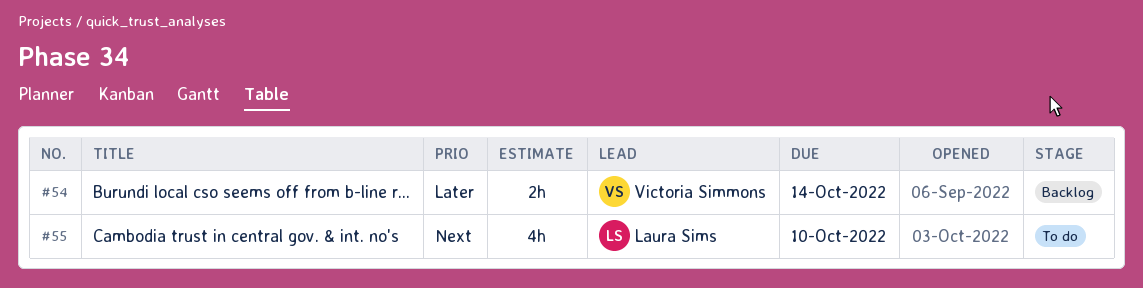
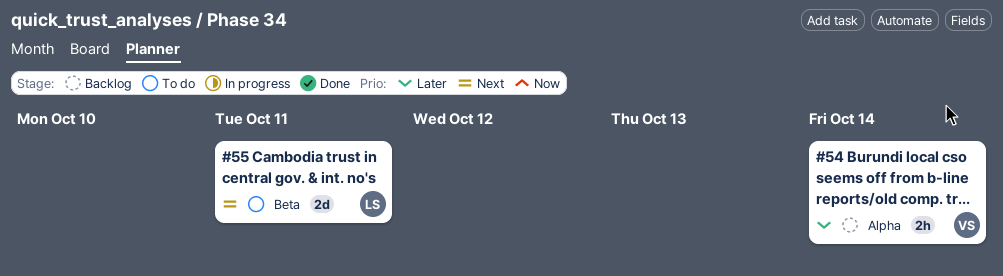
#55, estimate: 4h -> 2d
#55, due: Oct 10 -> Oct 11

